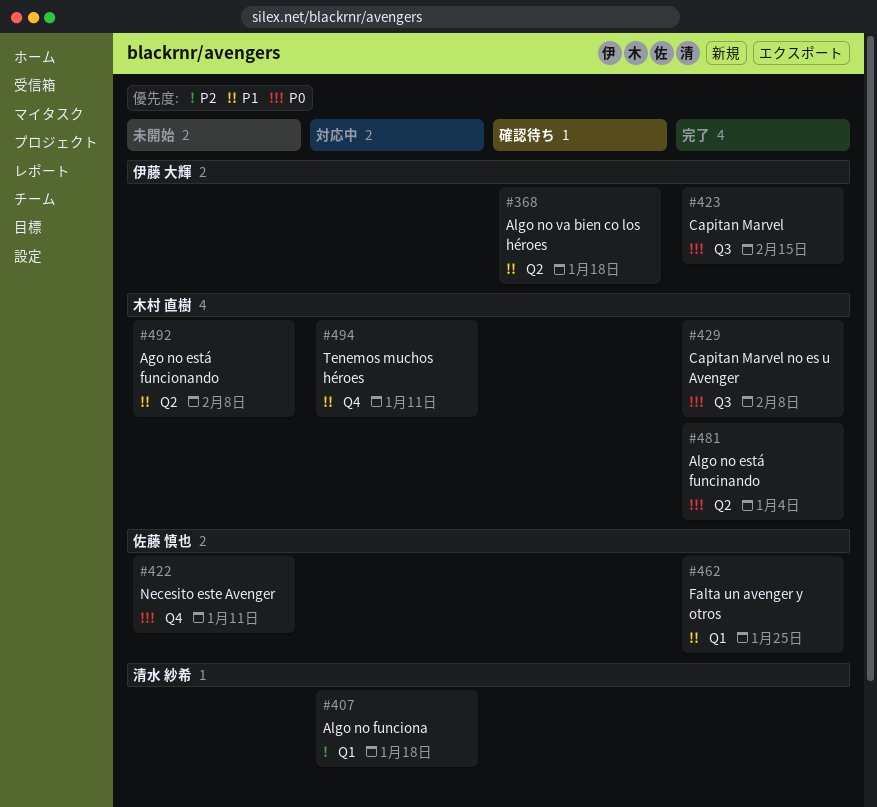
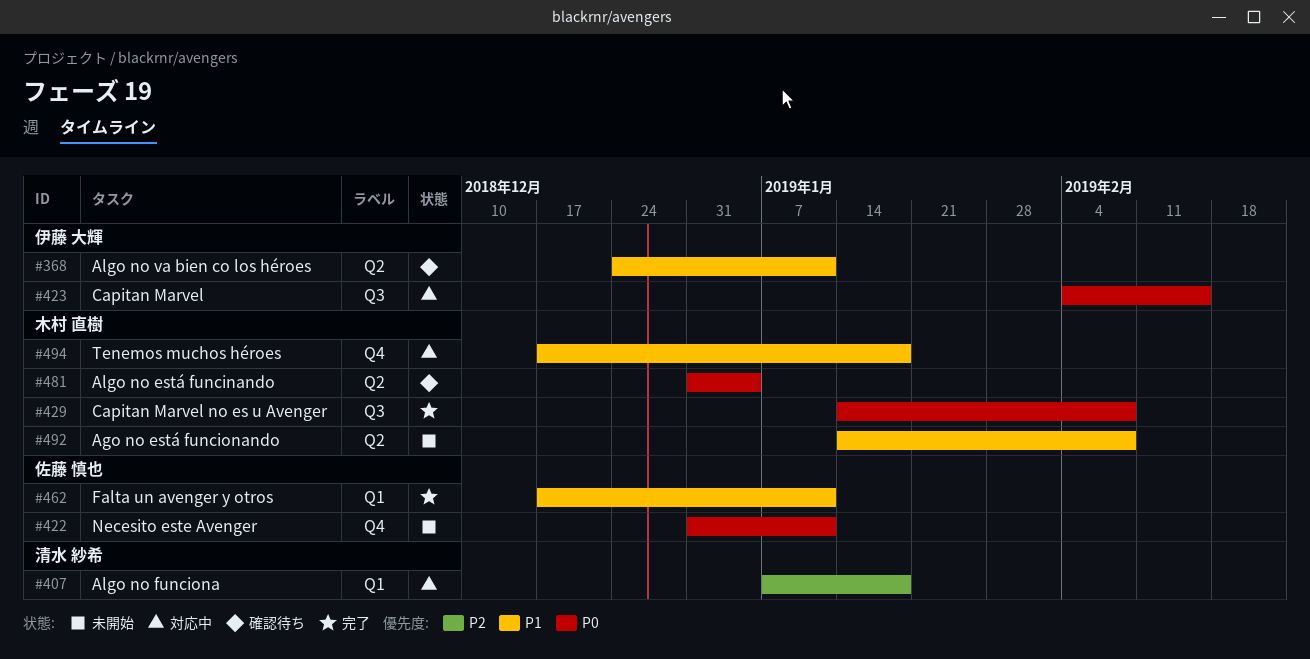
#368, due: Jan 18 -> Jan 11
#423, status: 完了 -> 対応中
#462, due: Jan 25 -> Jan 11
#481, status: 完了 -> 確認待ち
#494, due: Jan 11 -> Jan 18

